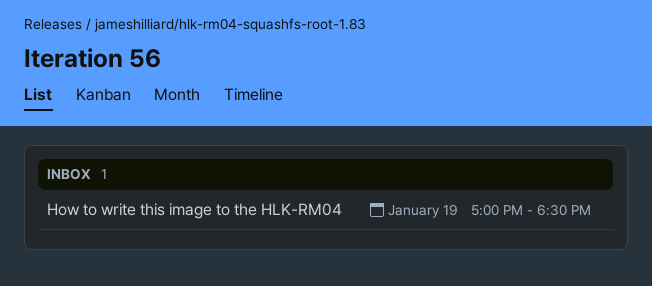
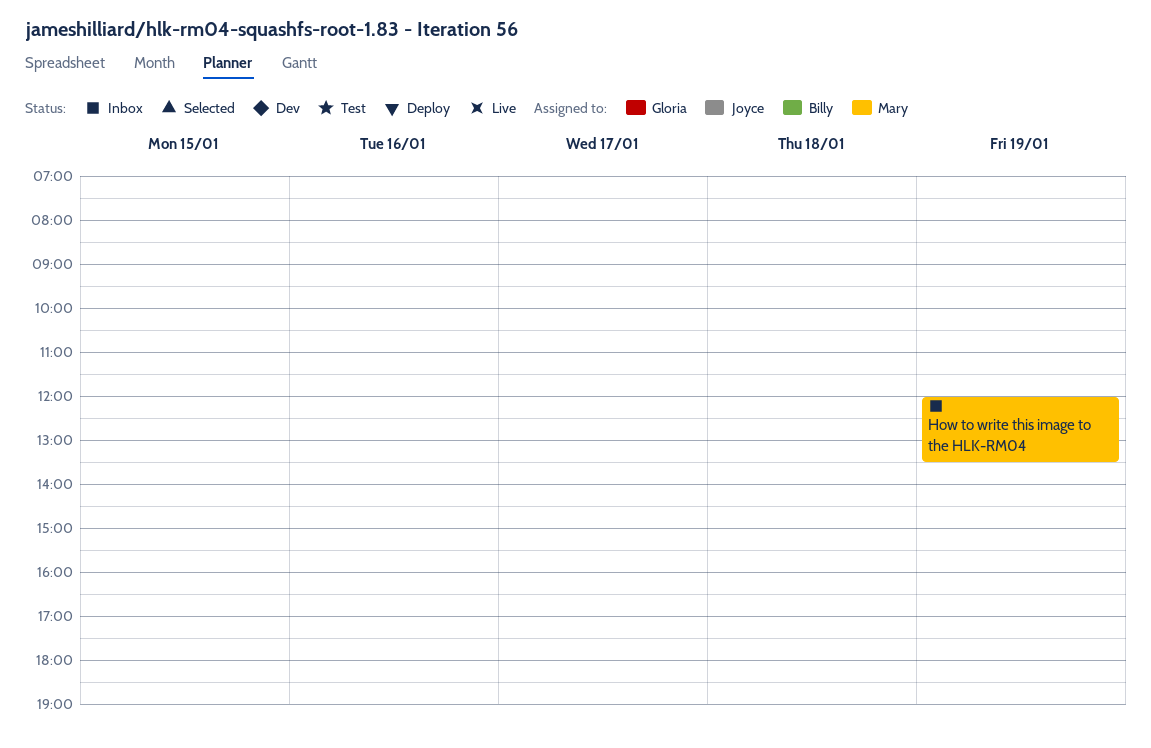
How to write this image to the HLK-RM04, begins: 17:00 -> 12:00
How to write this image to the HLK-RM04, ends: 18:30 -> 13:30

